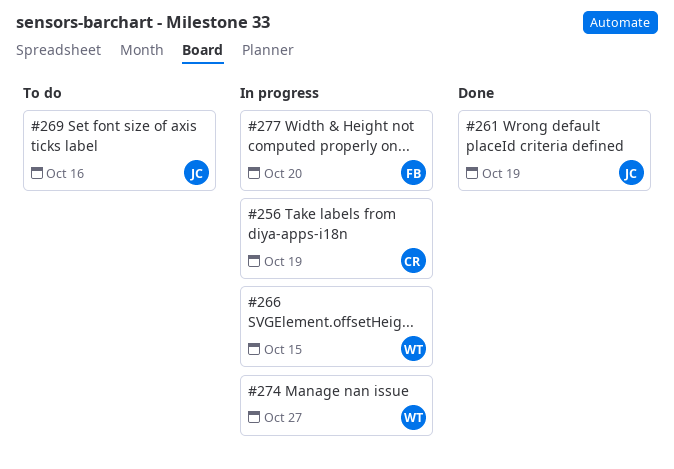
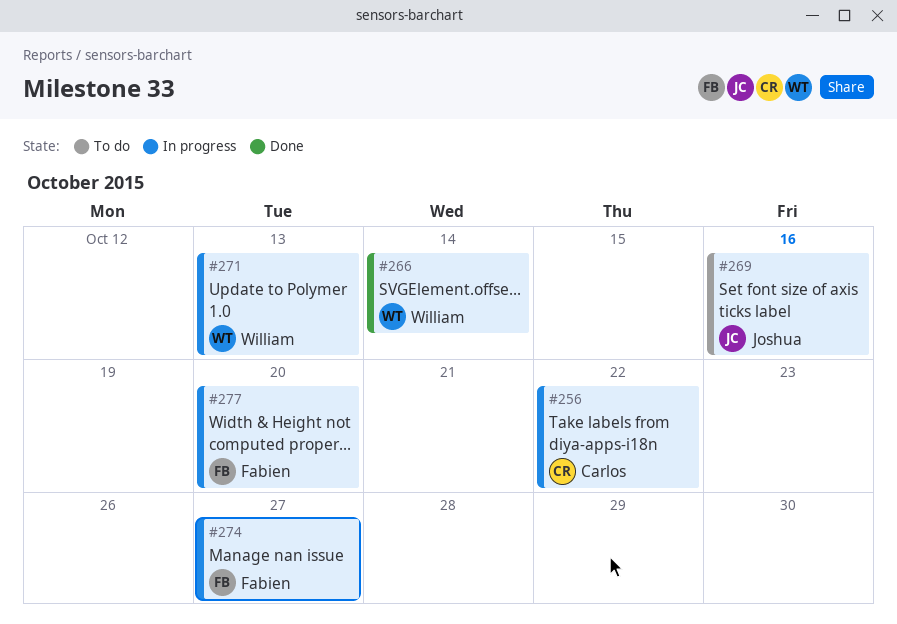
#256, due: Oct 19 -> Oct 22
#261: present -> none
#266, status: In progress -> Done
#266, due: Oct 15 -> Oct 14
#271: none -> present
#274, owner: William -> Fabien

